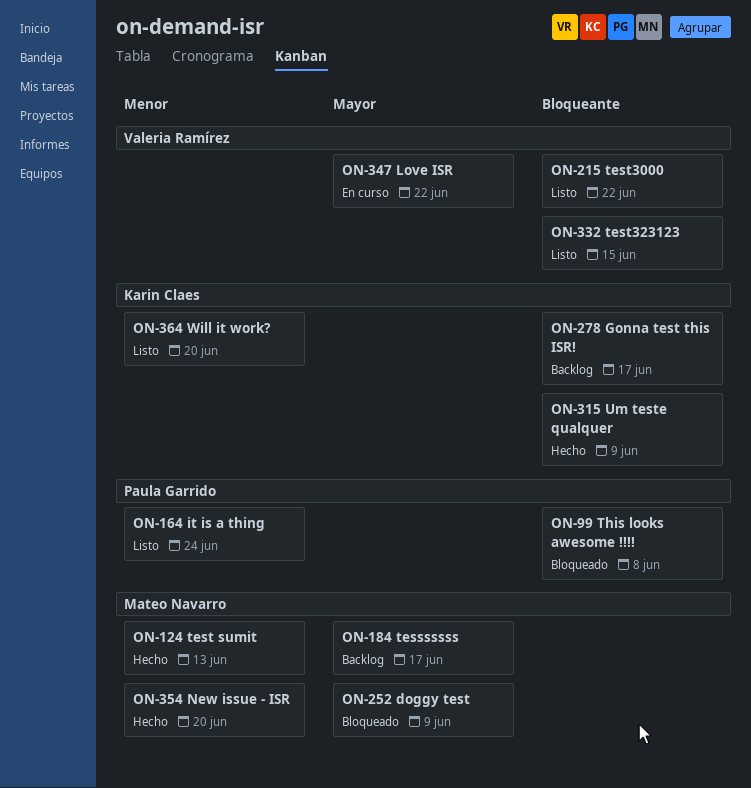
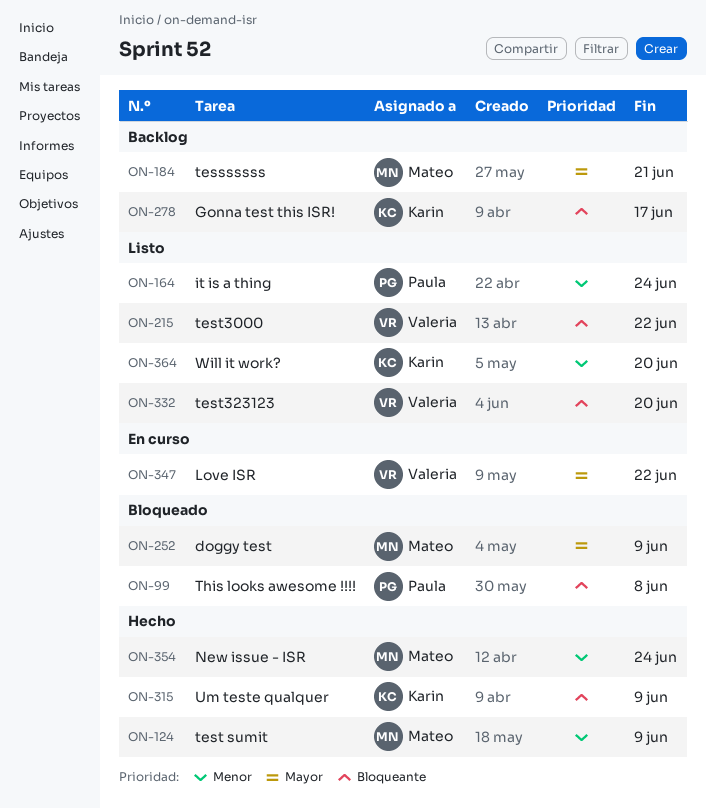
ON-124, due: Jun 13 -> Jun 9
ON-184, due: Jun 17 -> Jun 21
ON-332, due: Jun 15 -> Jun 20
ON-354, due: Jun 20 -> Jun 24

